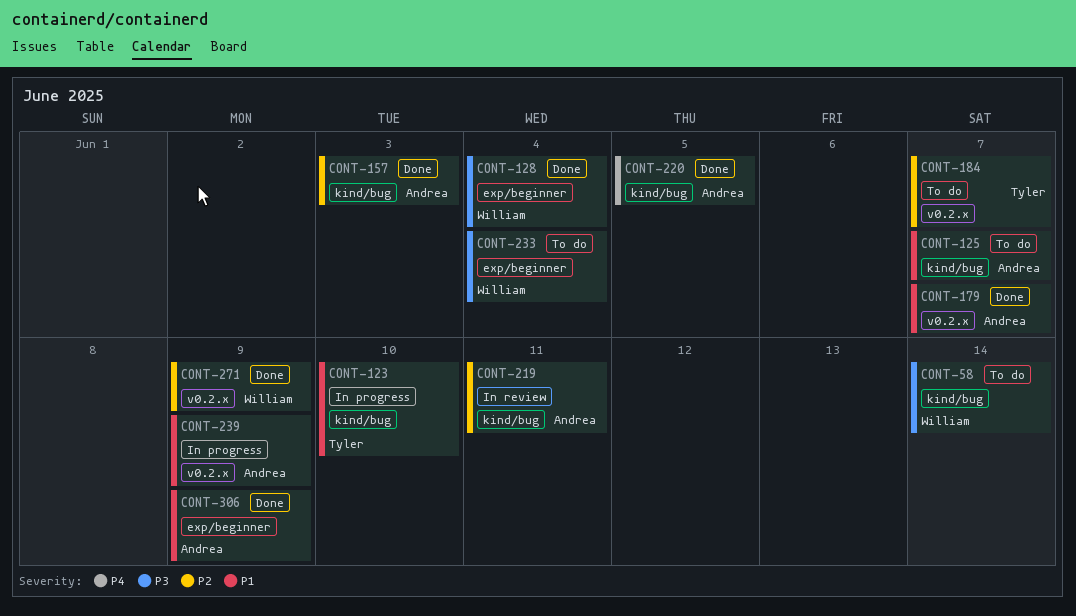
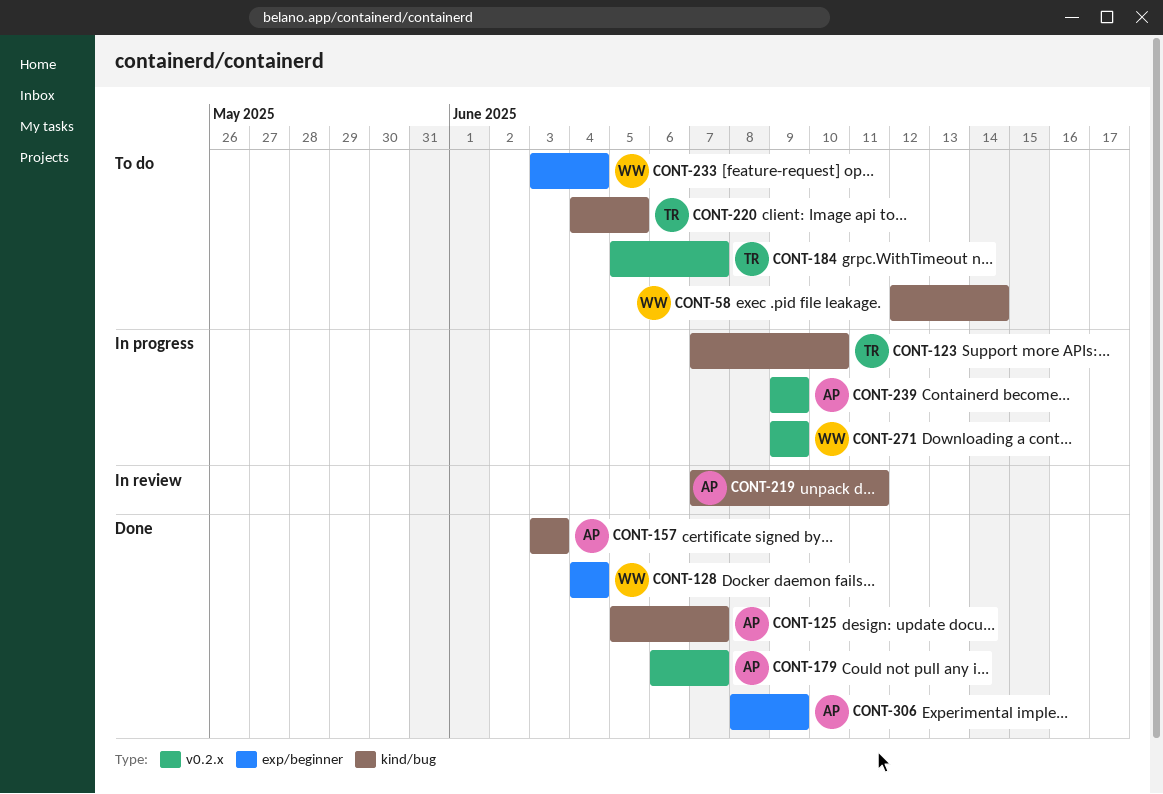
CONT-125, status: To do -> Done
CONT-220, status: Done -> To do
CONT-220, owner: Andrea -> Tyler
CONT-271, status: Done -> In progress

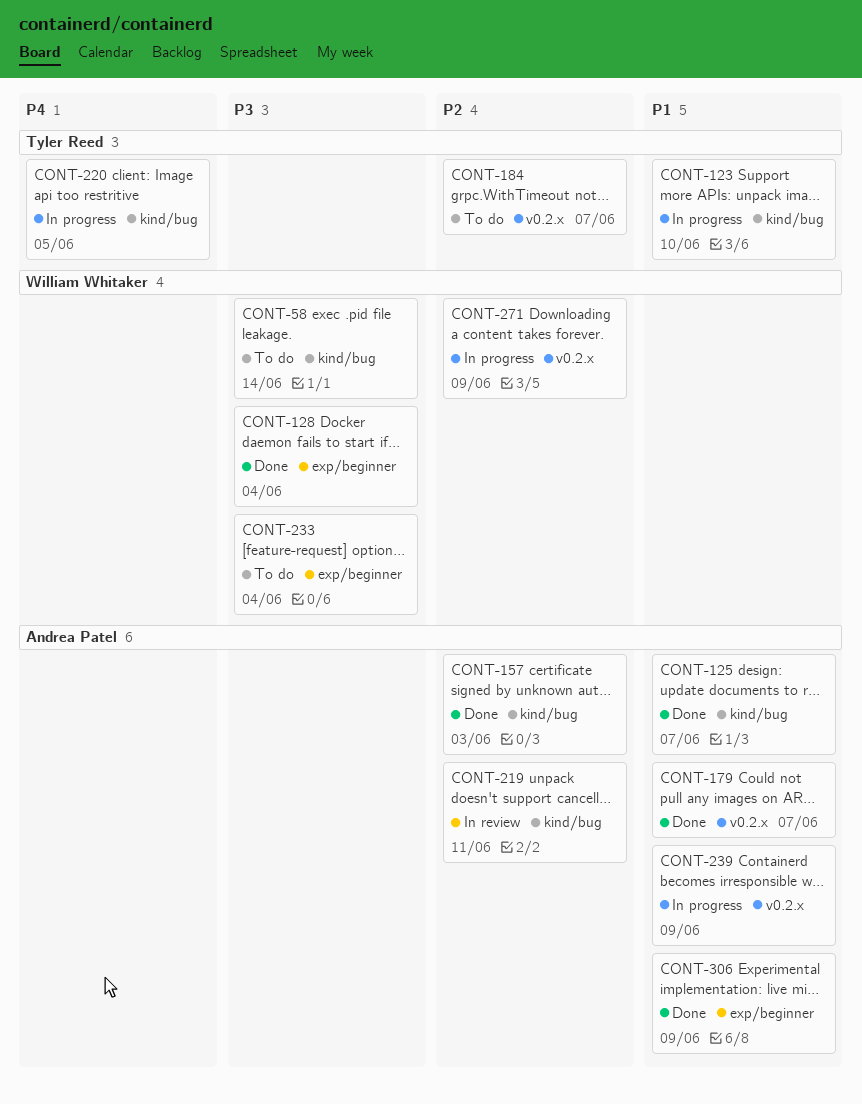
CONT-220, status: To do -> In progress

